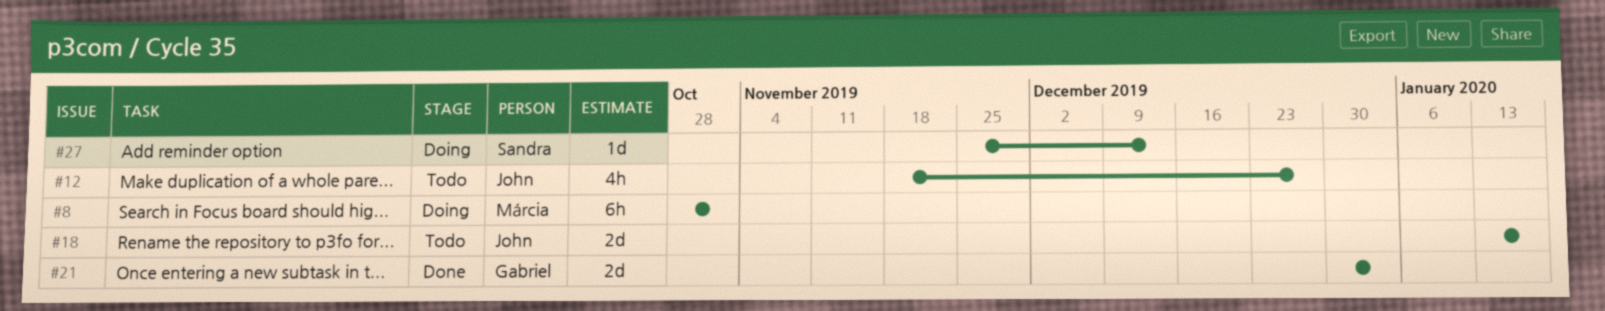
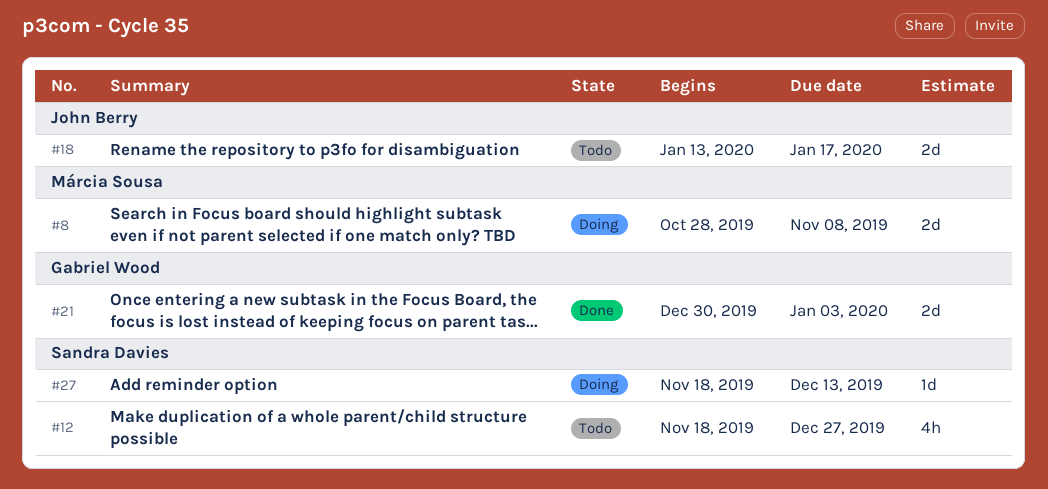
#8, estimate: 6h -> 2d
#8, due: Nov 1 -> Nov 8
#12, owner: John Berry -> Sandra Davies
#27, start: Nov 25 -> Nov 18

